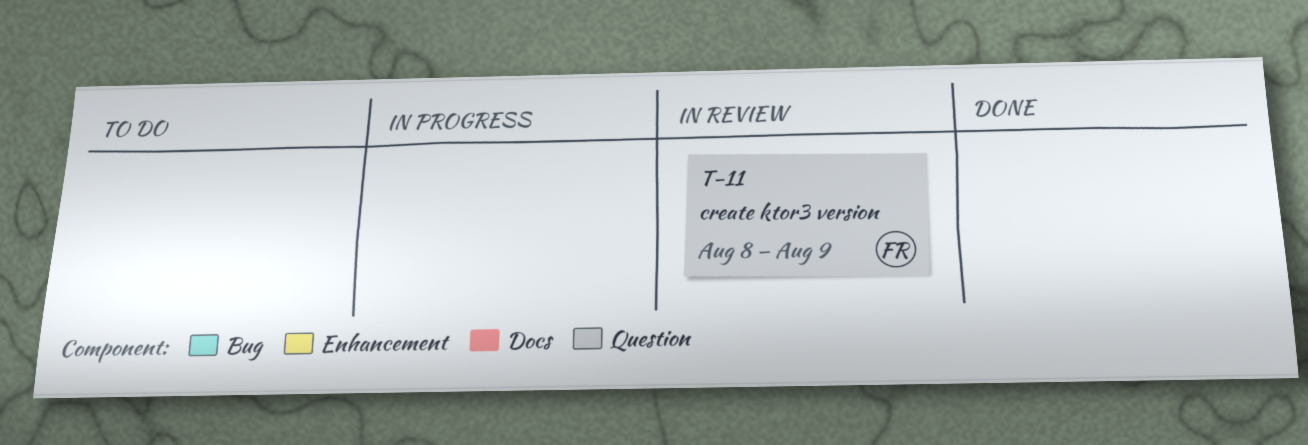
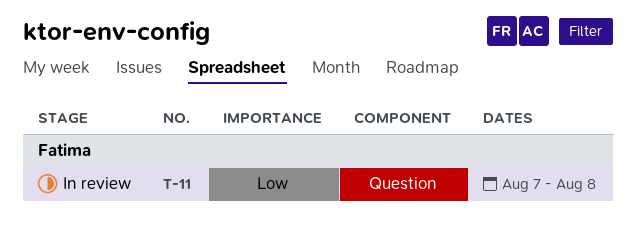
T-11, start: Aug 8 -> Aug 7
T-11, due: Aug 9 -> Aug 8

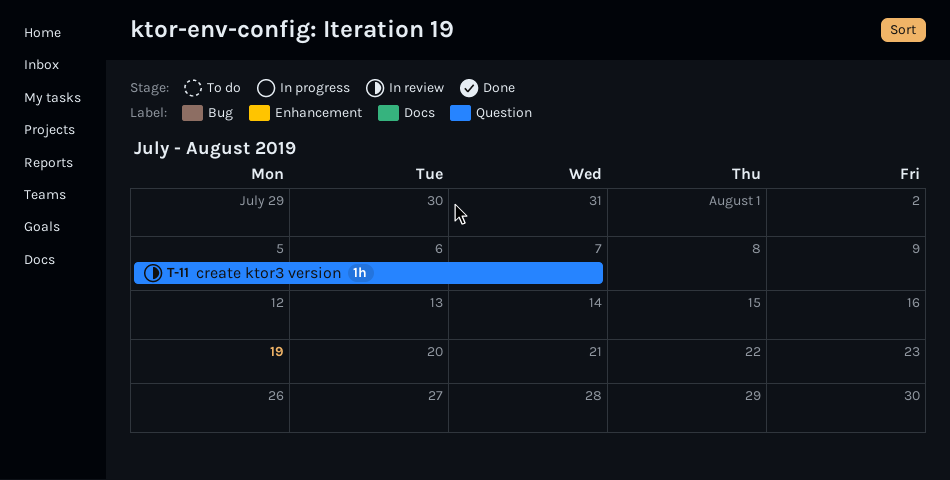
T-11, start: Aug 7 -> Aug 5
T-11, due: Aug 8 -> Aug 7

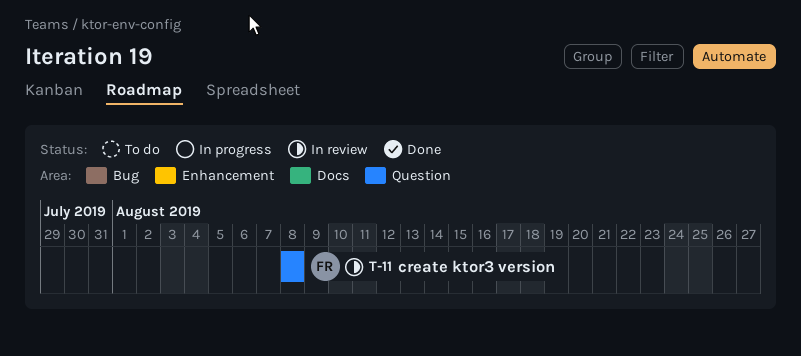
T-11, start: Aug 5 -> Aug 8
T-11, due: Aug 7 -> Aug 8

